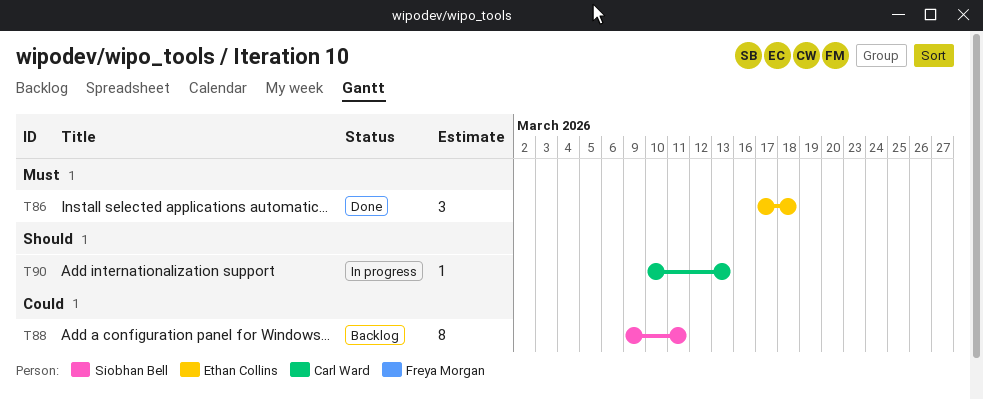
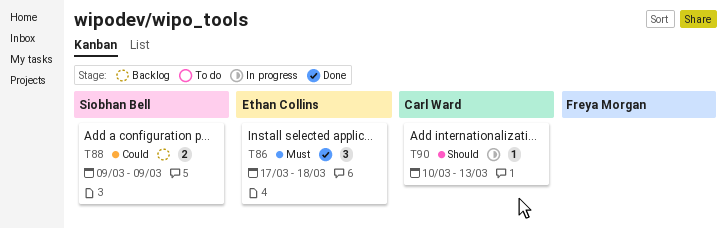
T88, estimate: 8 -> 2
T88, due: Mar 11 -> Mar 9

